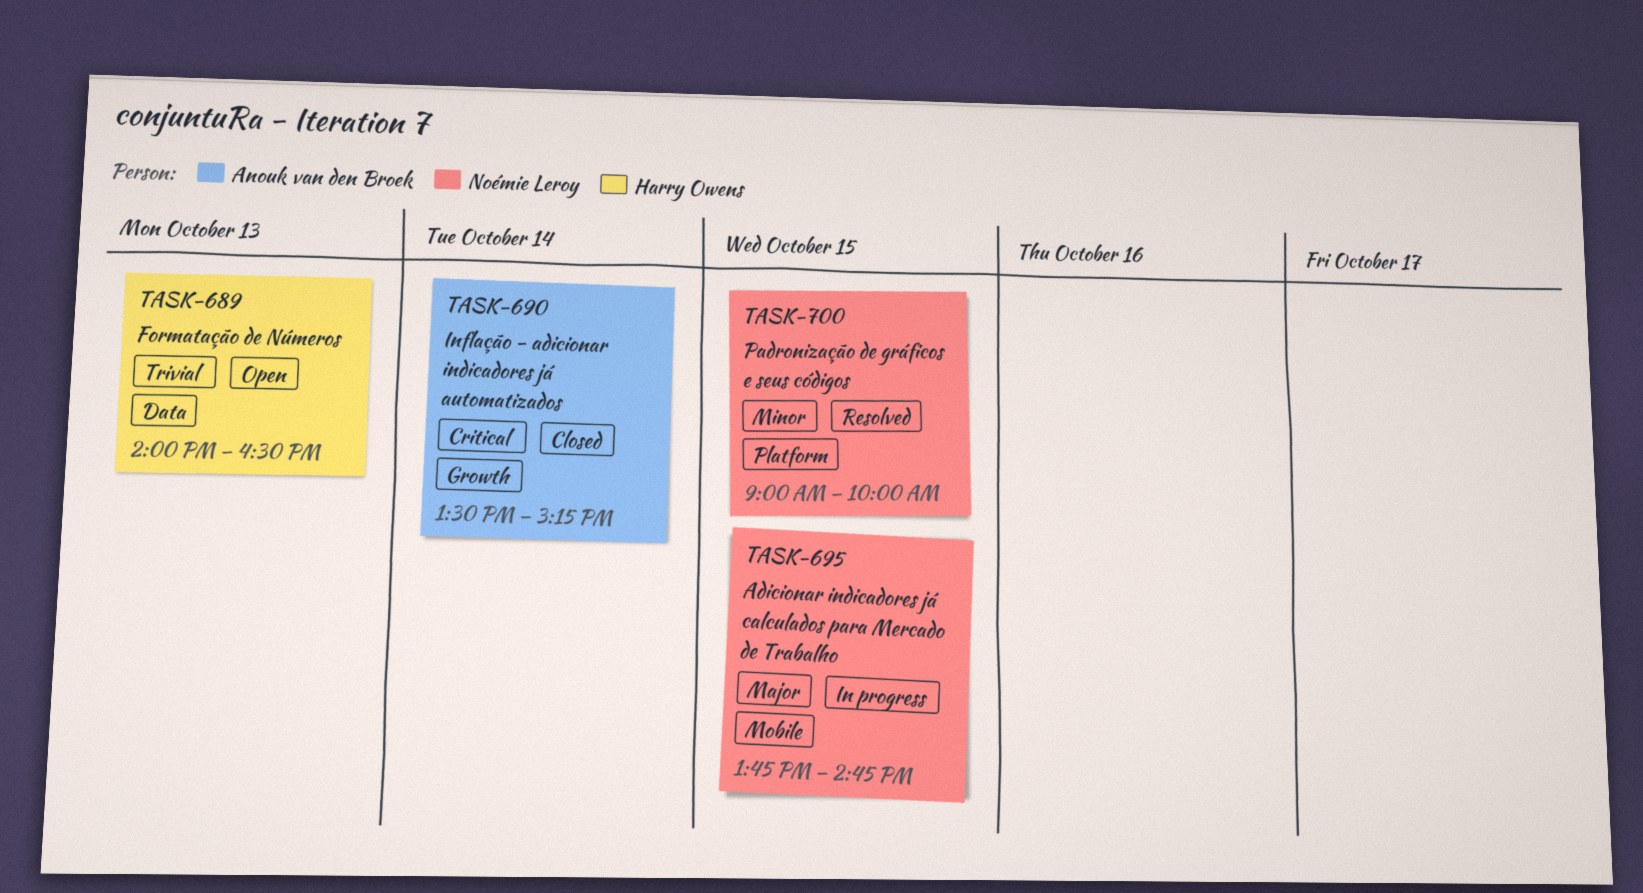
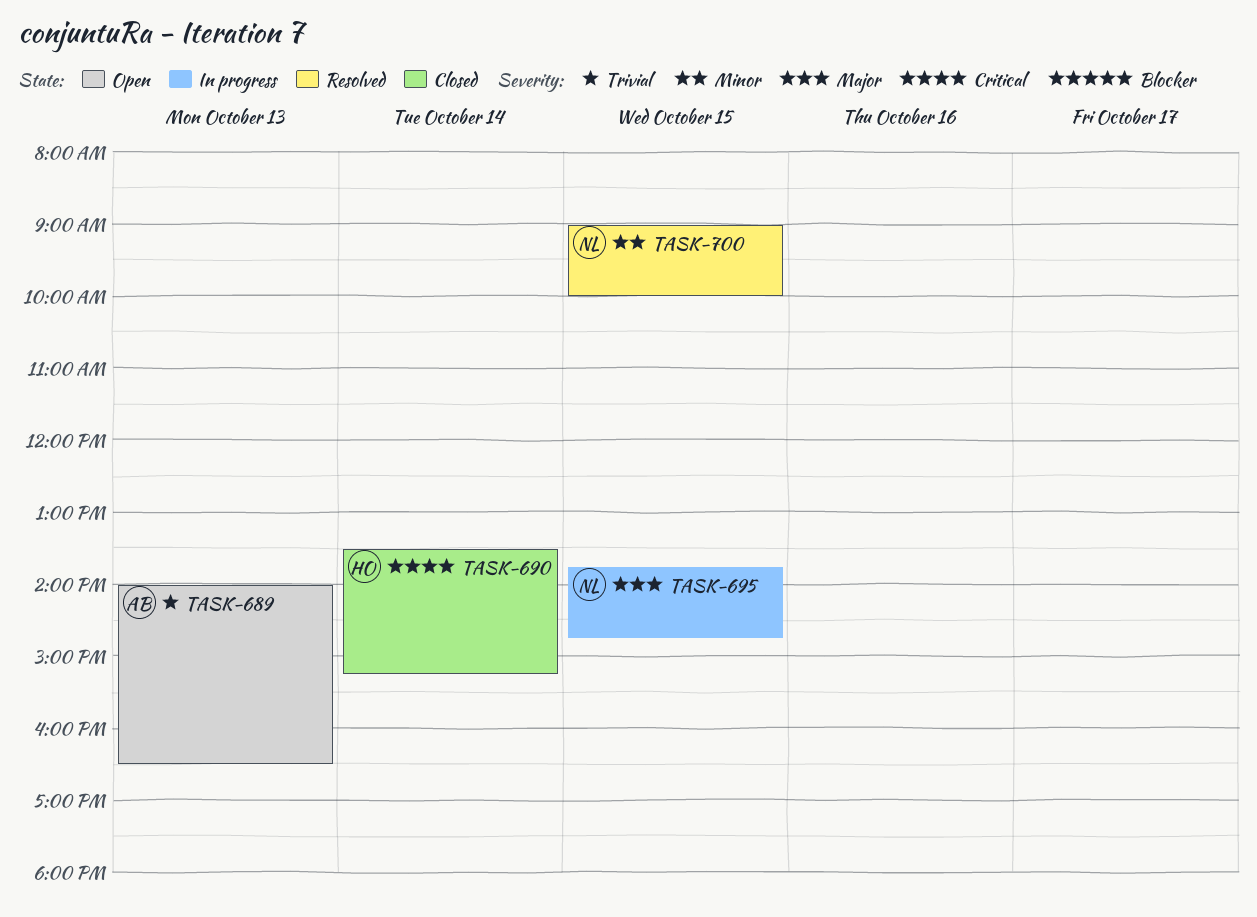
TASK-689, owner: Harry Owens -> Anouk van den Broek
TASK-690, owner: Anouk van den Broek -> Harry Owens

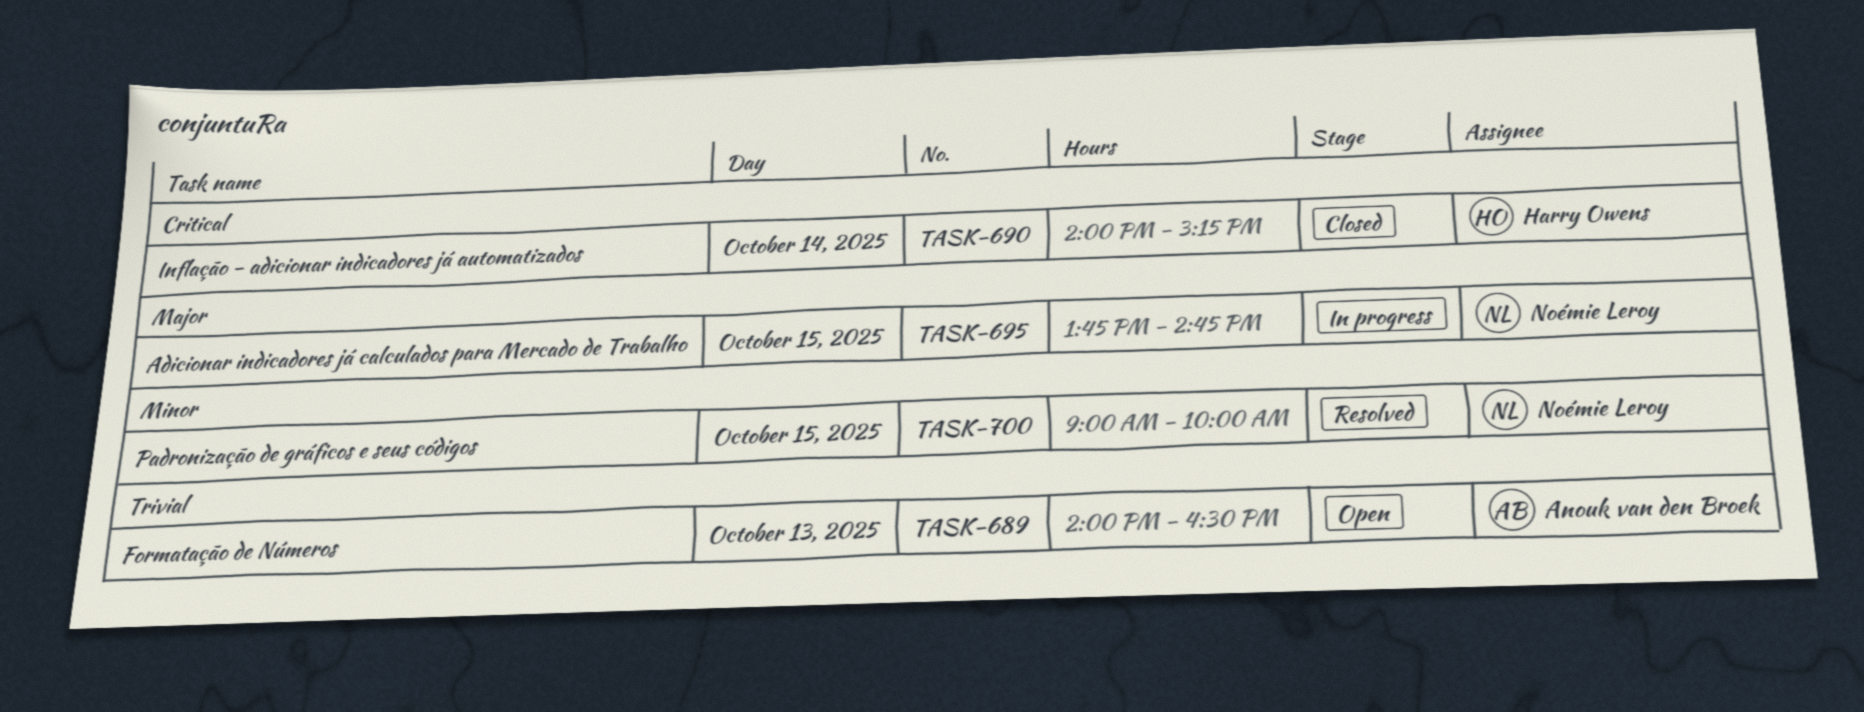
TASK-690, begins: 13:30 -> 14:00

